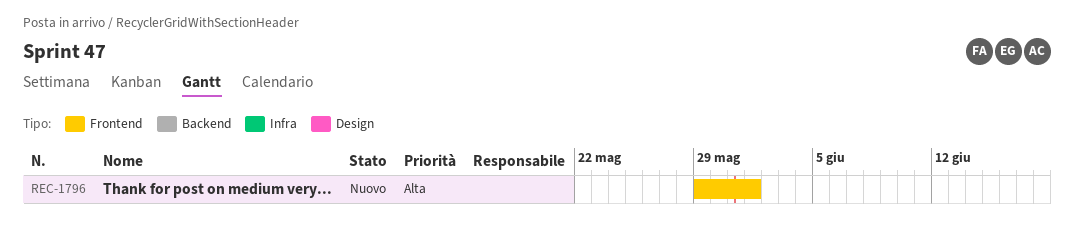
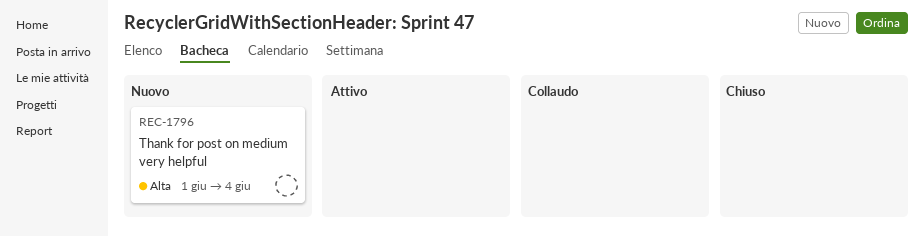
REC-1796, start: May 29 -> Jun 1
REC-1796, due: Jun 1 -> Jun 4

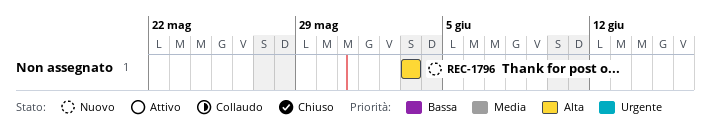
REC-1796, start: Jun 1 -> Jun 3
REC-1796, due: Jun 4 -> Jun 3

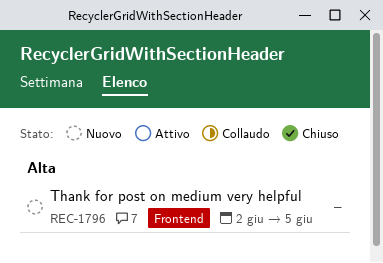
REC-1796, start: Jun 3 -> Jun 2
REC-1796, due: Jun 3 -> Jun 5

